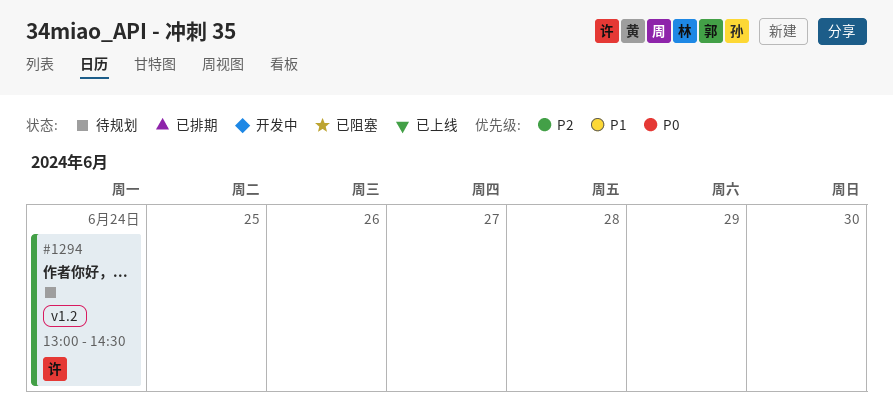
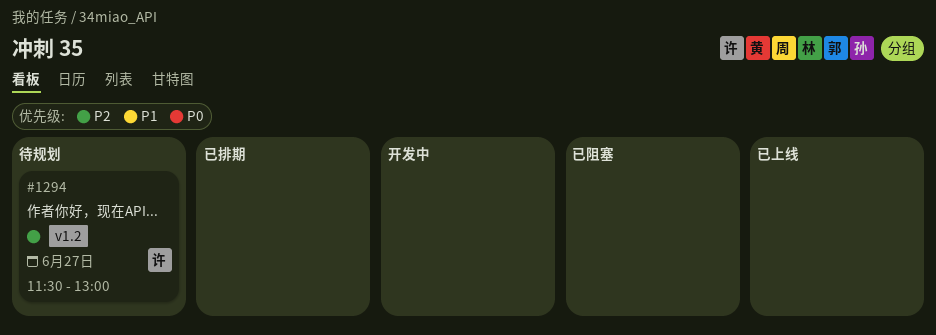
#1294, day: Jun 24 -> Jun 27
#1294, begins: 13:00 -> 11:30
#1294, ends: 14:30 -> 13:00

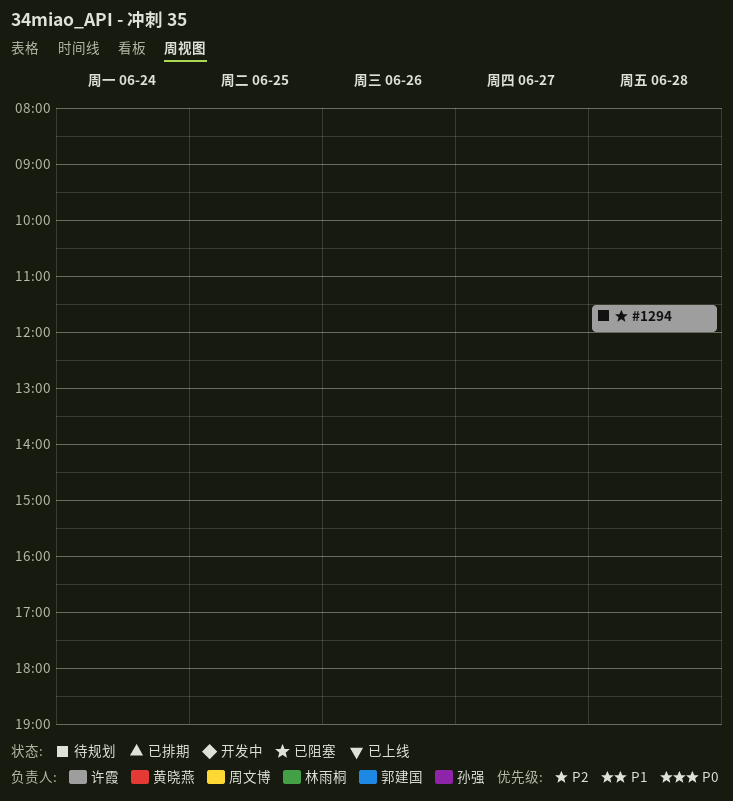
#1294, day: Jun 27 -> Jun 28
#1294, ends: 13:00 -> 12:00

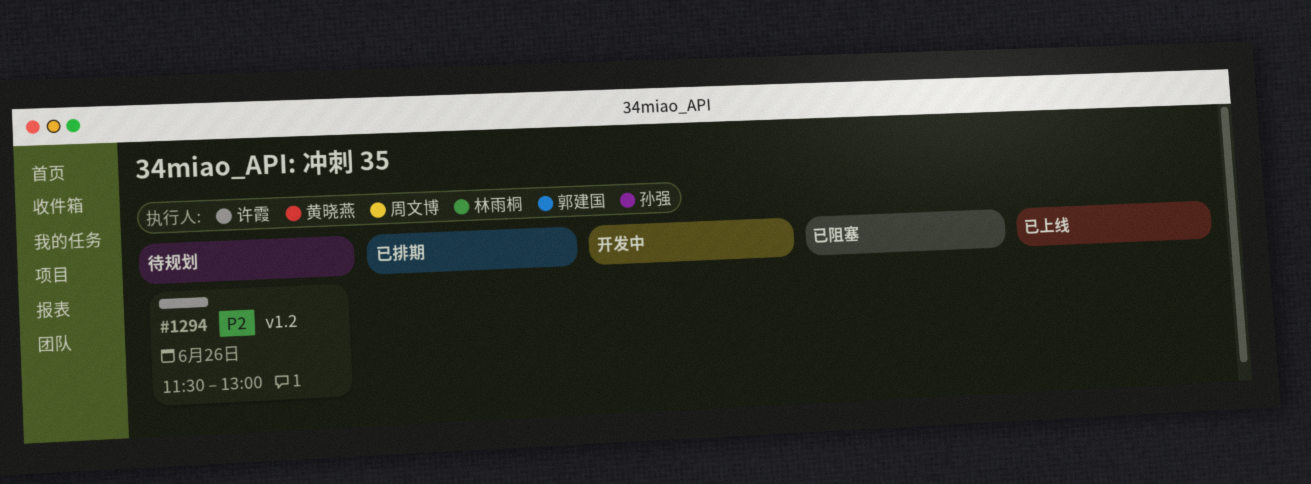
#1294, day: Jun 28 -> Jun 26
#1294, ends: 12:00 -> 13:00

